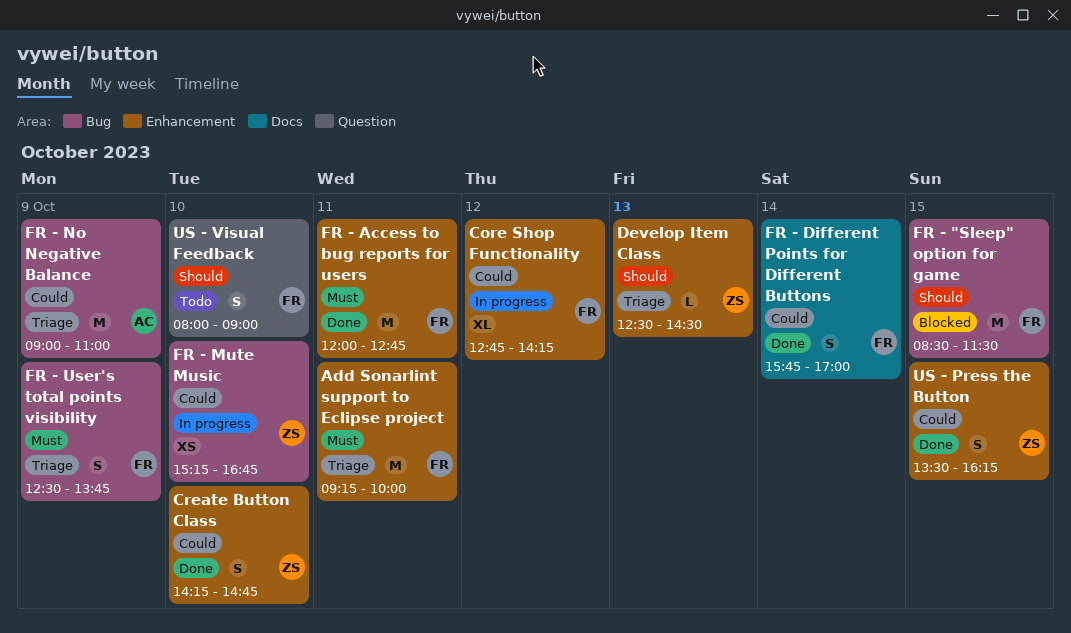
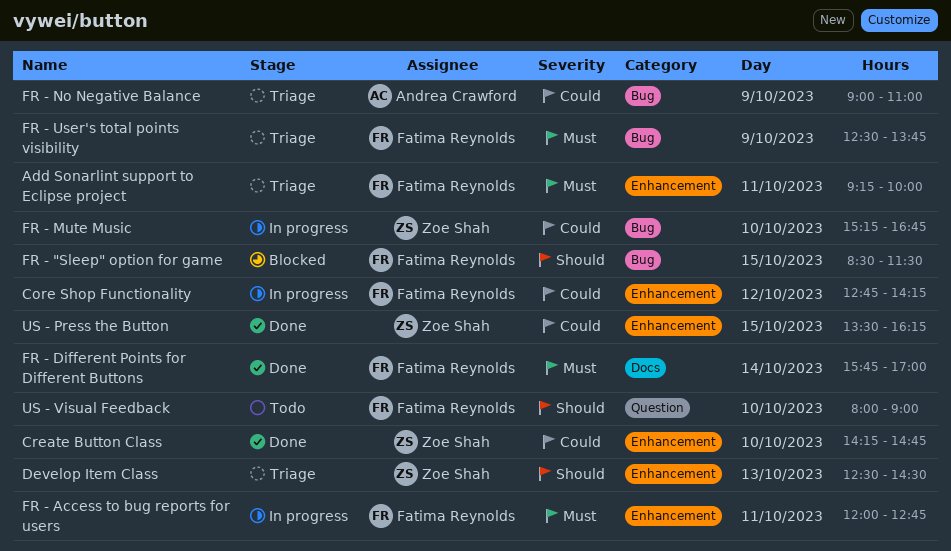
FR - Access to bug reports for users, status: Done -> In progress
FR - Different Points for Different Buttons, priority: Could -> Must

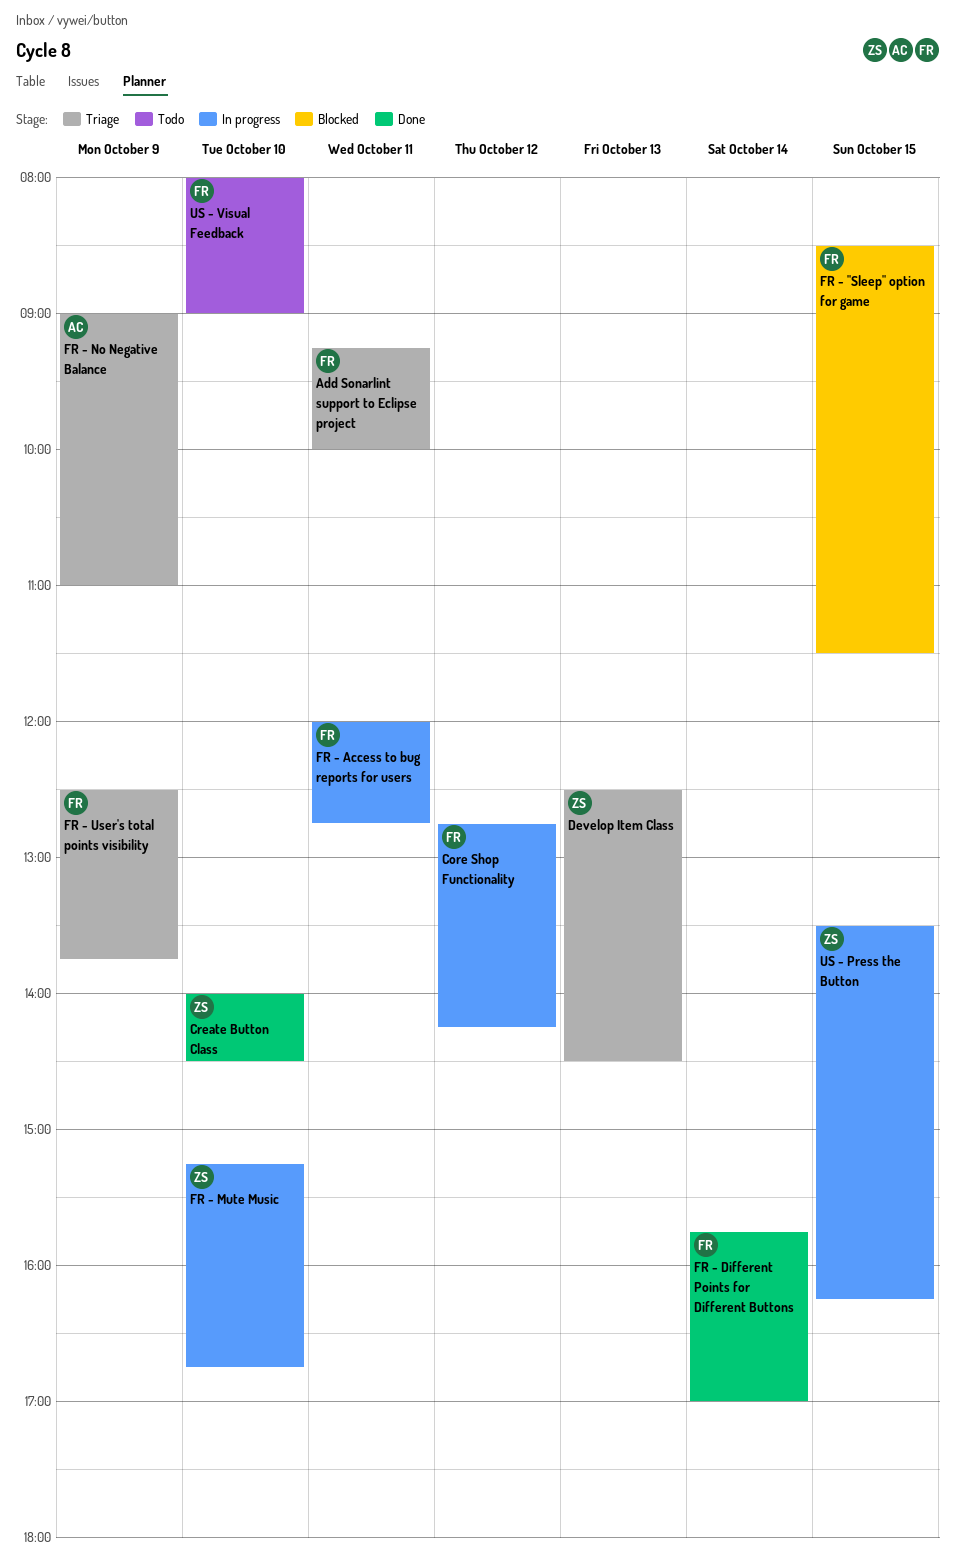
Create Button Class, begins: 14:15 -> 14:00
Create Button Class, ends: 14:45 -> 14:30
US - Press the Button, status: Done -> In progress

